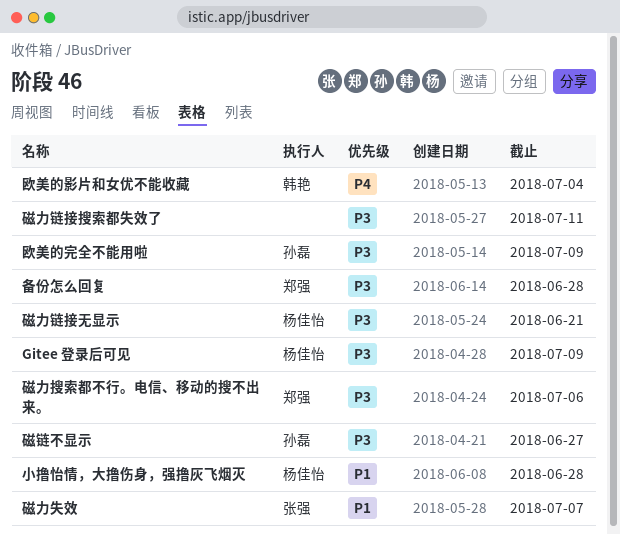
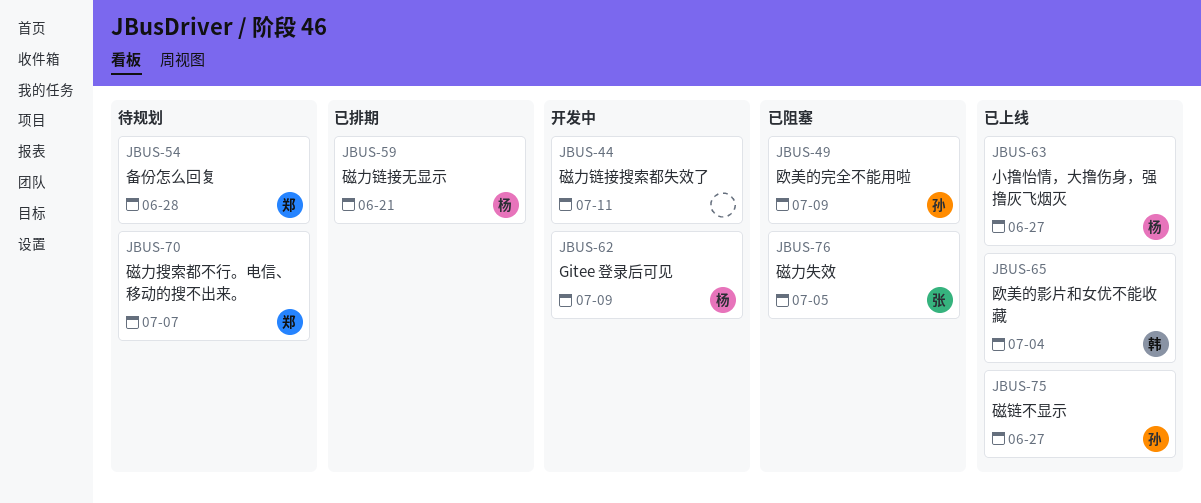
小撸怡情，大撸伤身，强撸灰飞烟灭, due: Jun 28 -> Jun 27
磁力失效, due: Jul 7 -> Jul 5
磁力搜索都不行。电信、移动的搜不出来。, due: Jul 6 -> Jul 7

